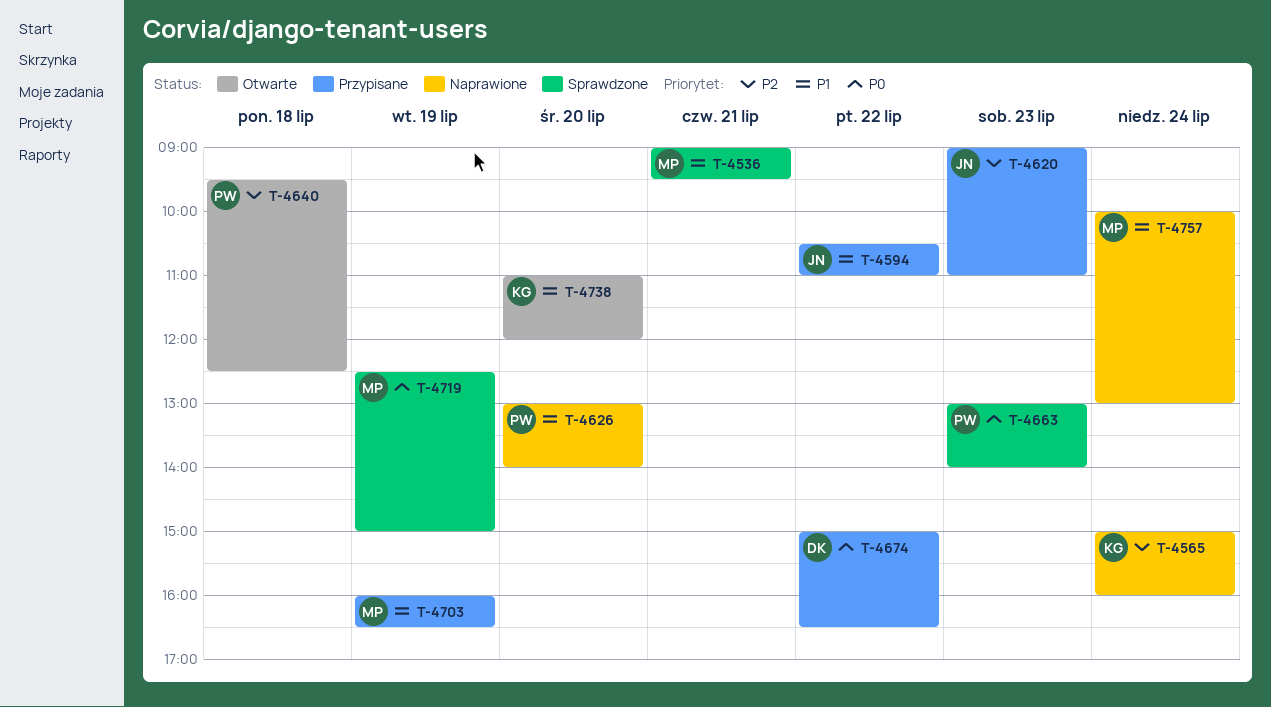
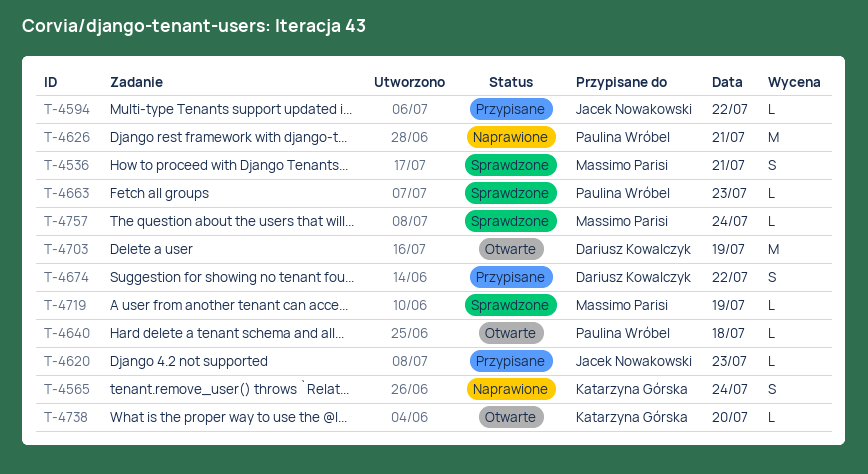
T-4626, day: Jul 20 -> Jul 21
T-4703, status: Przypisane -> Otwarte
T-4703, owner: Massimo Parisi -> Dariusz Kowalczyk
T-4757, status: Naprawione -> Sprawdzone

